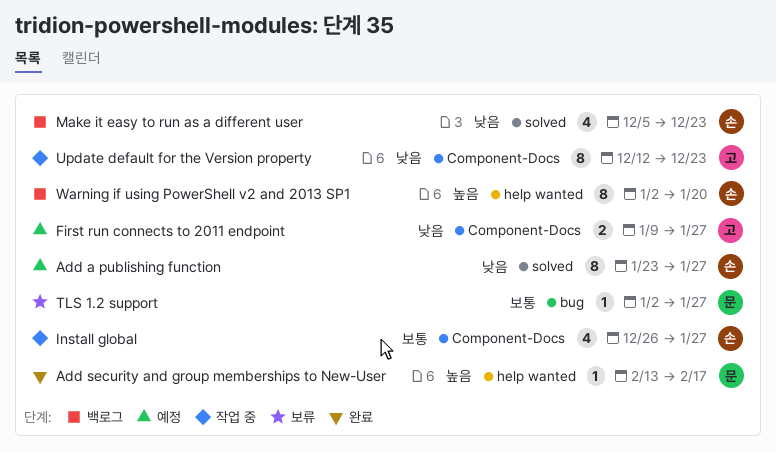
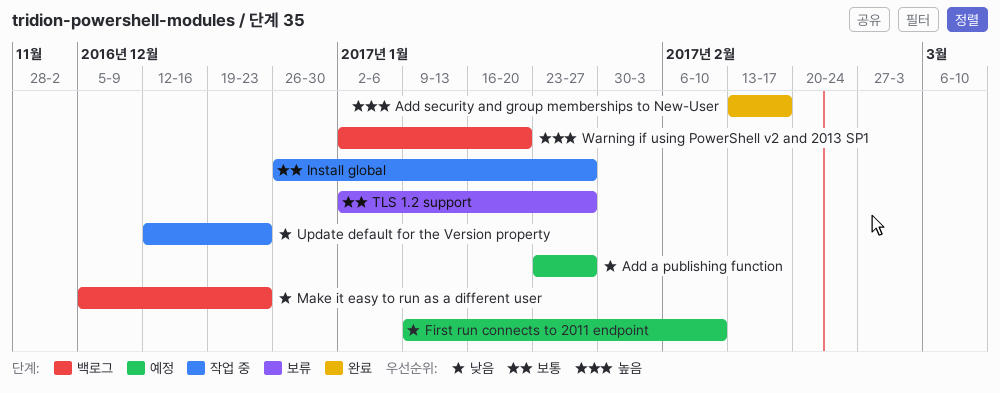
First run connects to 2011 endpoint, due: Jan 27 -> Feb 10

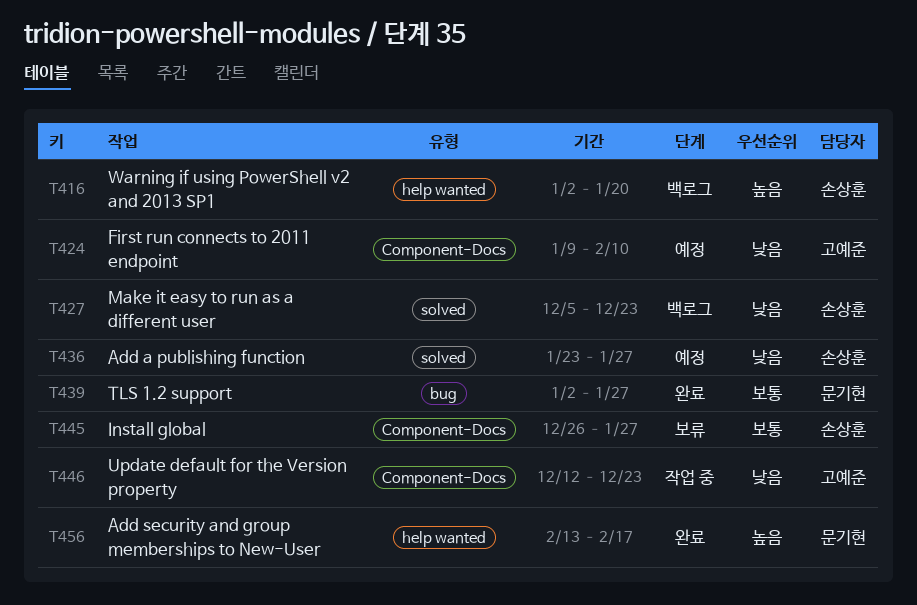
Install global, status: 작업 중 -> 보류
TLS 1.2 support, status: 보류 -> 완료

